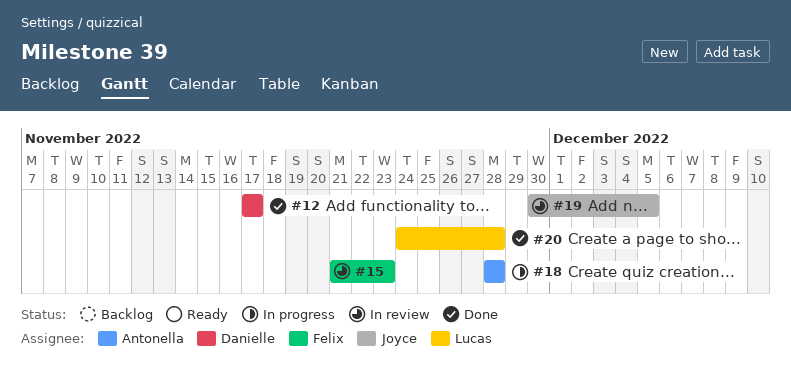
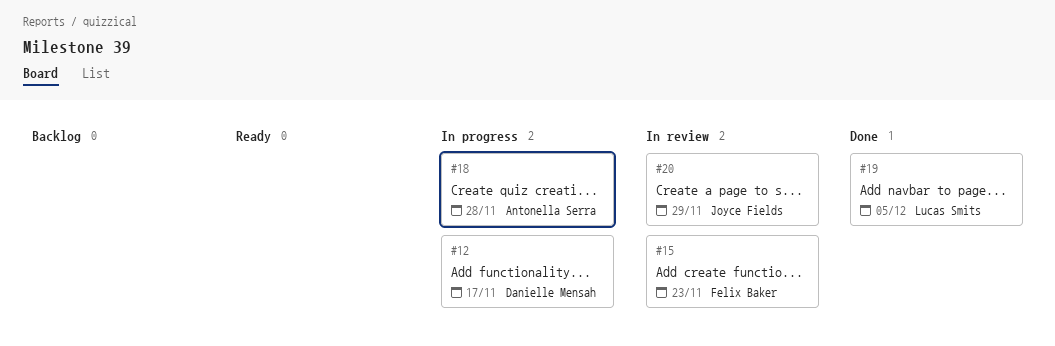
#12, status: Done -> In progress
#19, status: In review -> Done
#19, owner: Joyce Fields -> Lucas Smits
#20, status: Done -> In review
#20, owner: Lucas Smits -> Joyce Fields
#20, due: Nov 28 -> Nov 29

